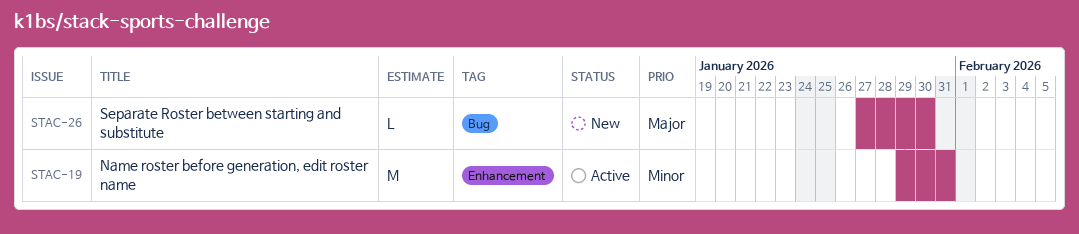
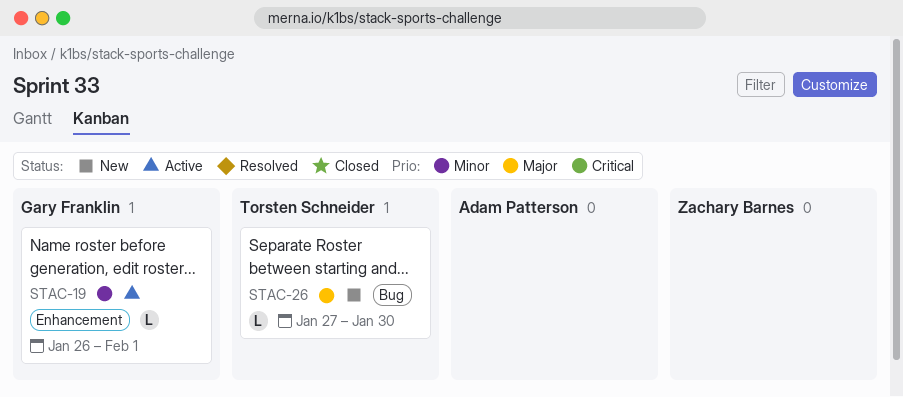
STAC-19, estimate: M -> L
STAC-19, start: Jan 29 -> Jan 26
STAC-19, due: Jan 31 -> Feb 1

